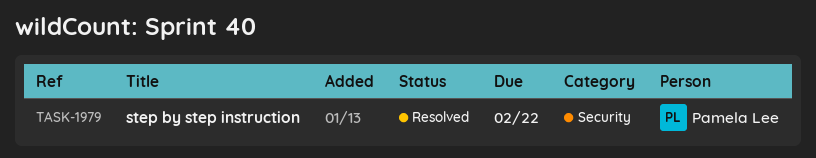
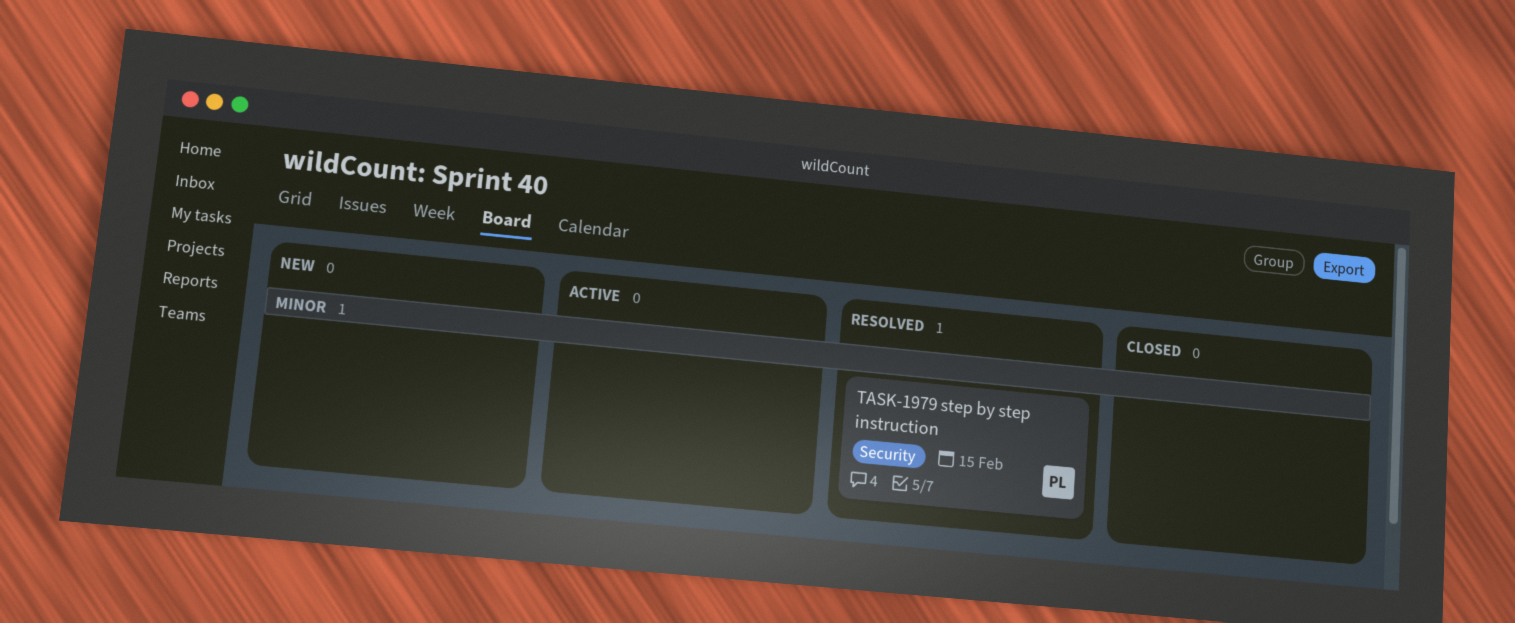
TASK-1979, due: Feb 22 -> Feb 15

